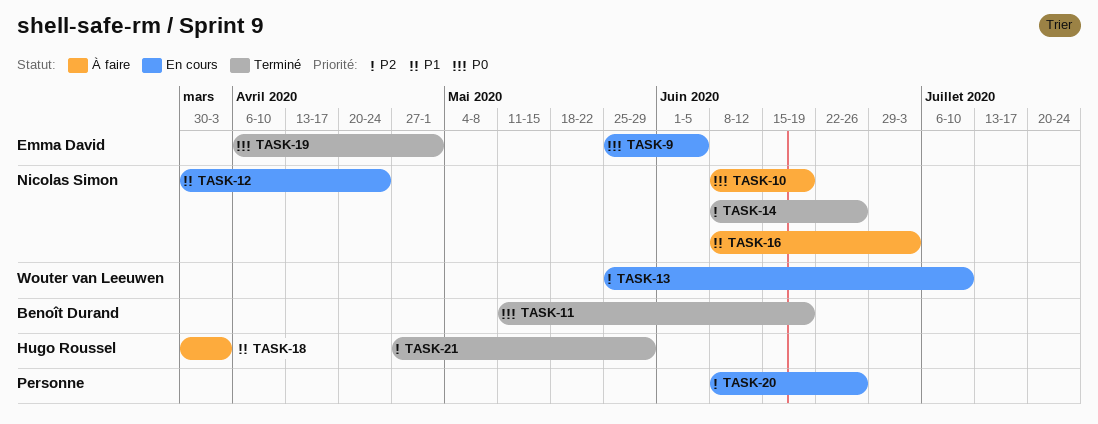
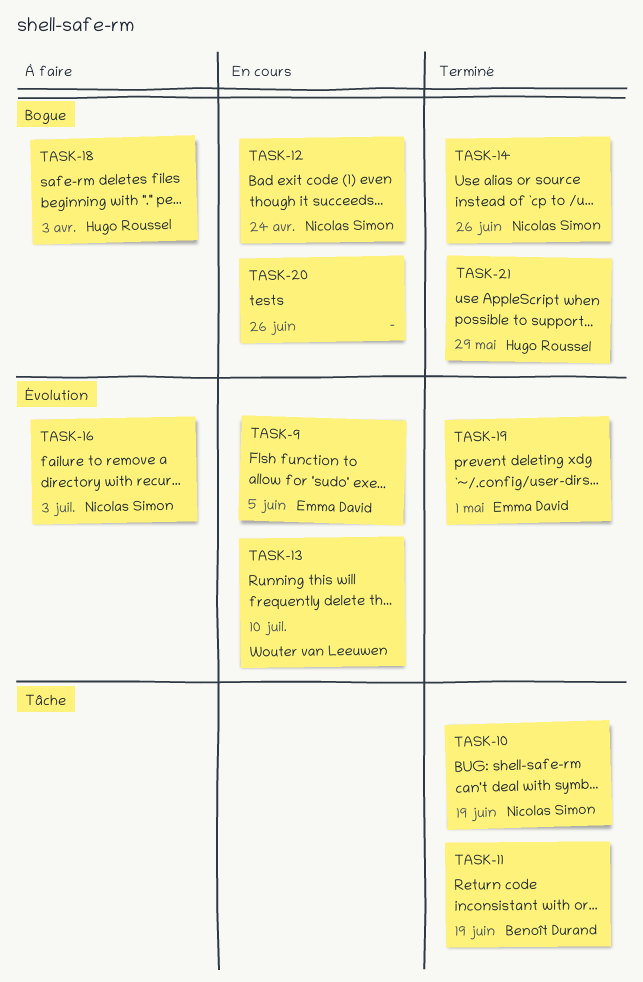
TASK-10, status: À faire -> Terminé

